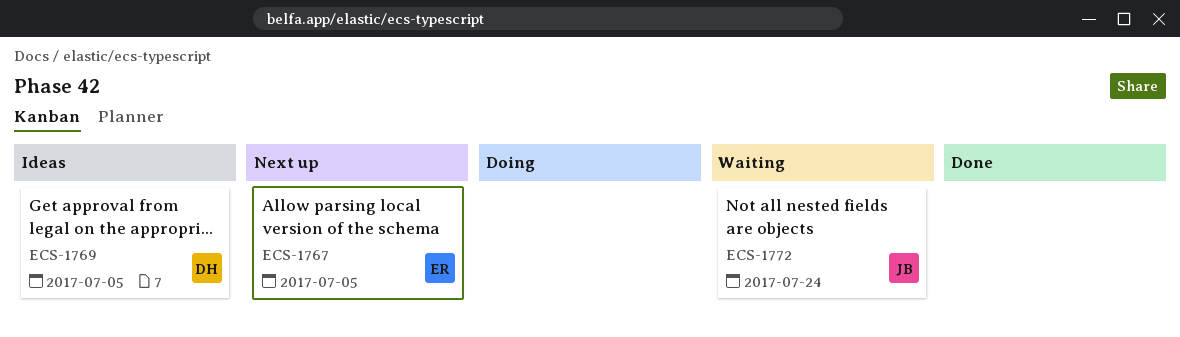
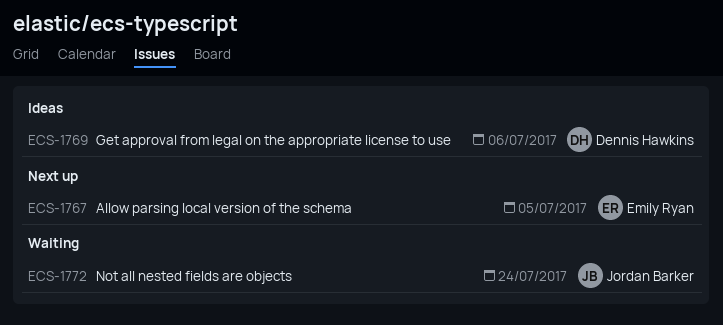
ECS-1769, due: Jul 5 -> Jul 6

